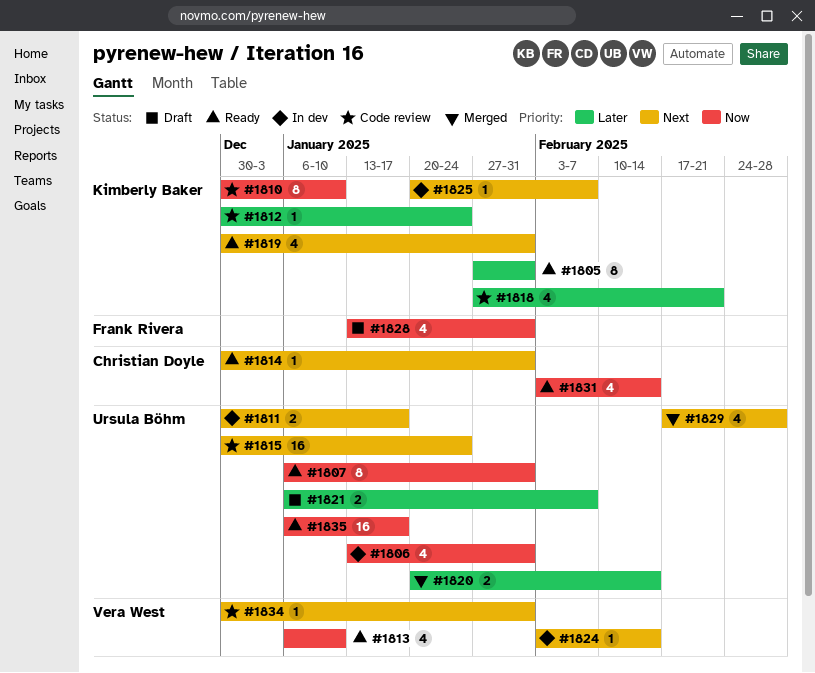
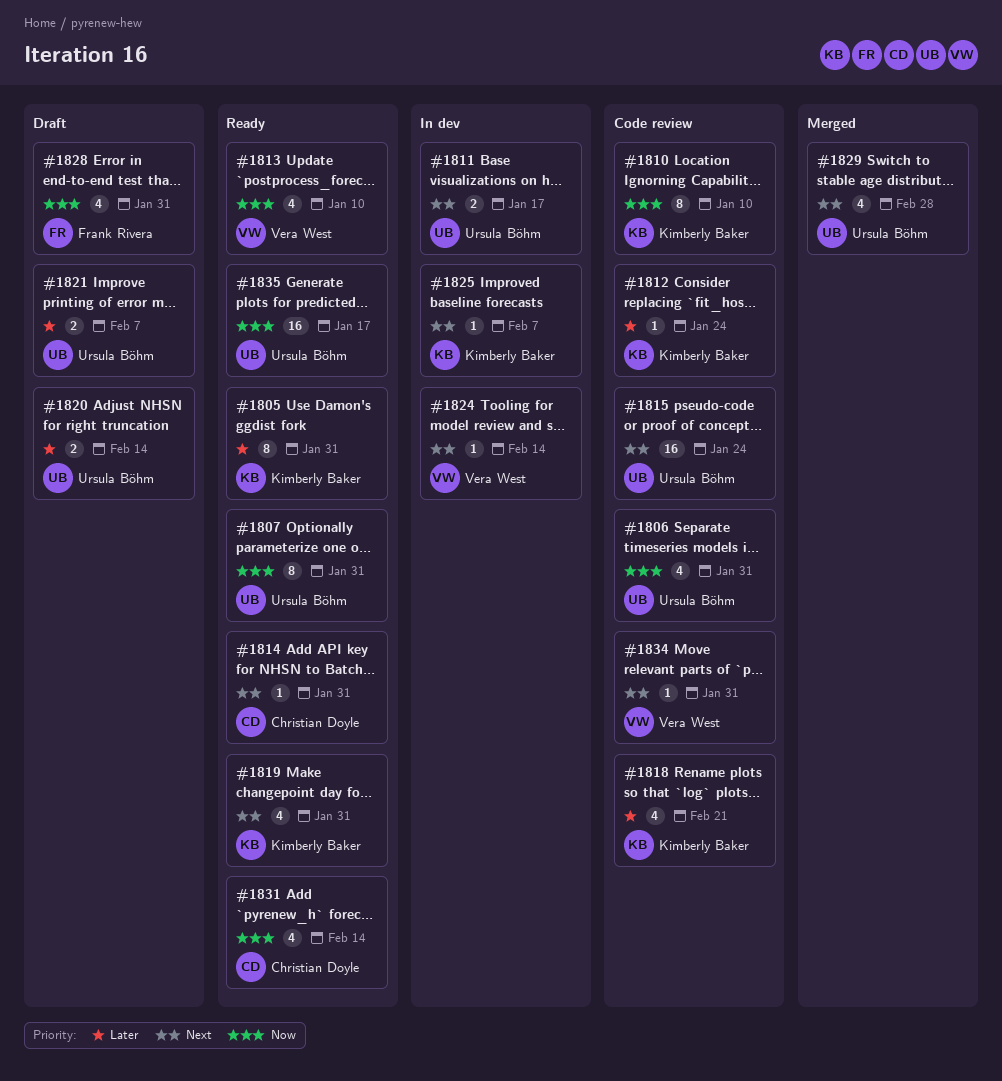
#1806, status: In dev -> Code review
#1820, status: Merged -> Draft

